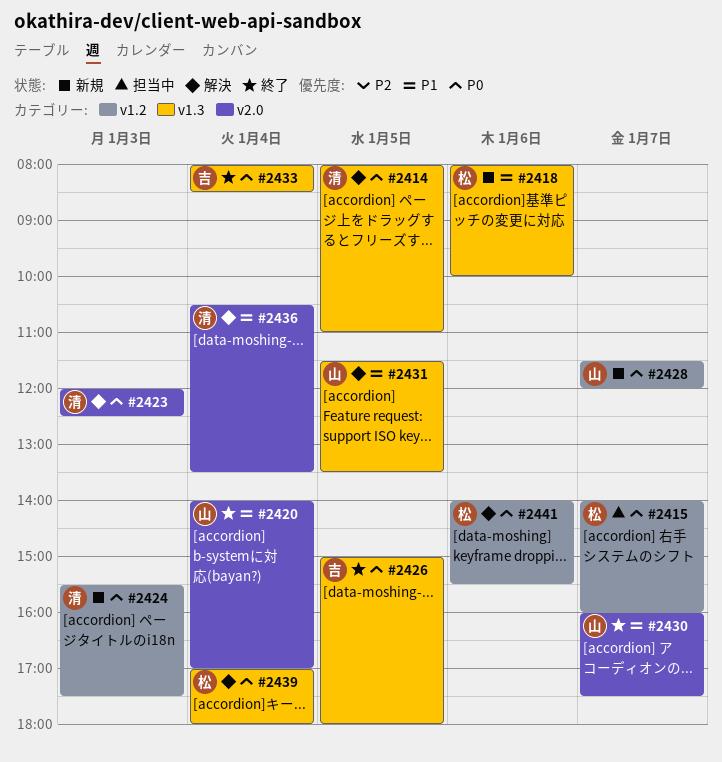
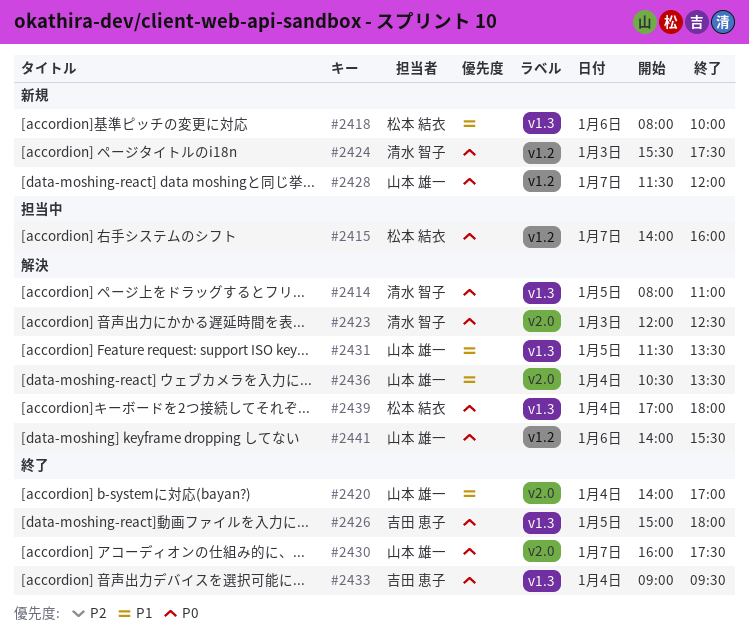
#2430, priority: P1 -> P0
#2433, begins: 08:00 -> 09:00
#2433, ends: 08:30 -> 09:30
#2436, owner: 清水 智子 -> 山本 雄一
#2441, owner: 松本 結衣 -> 山本 雄一

